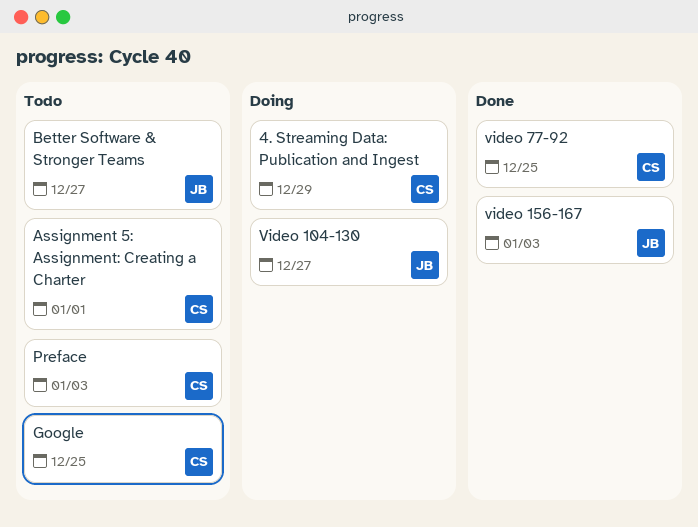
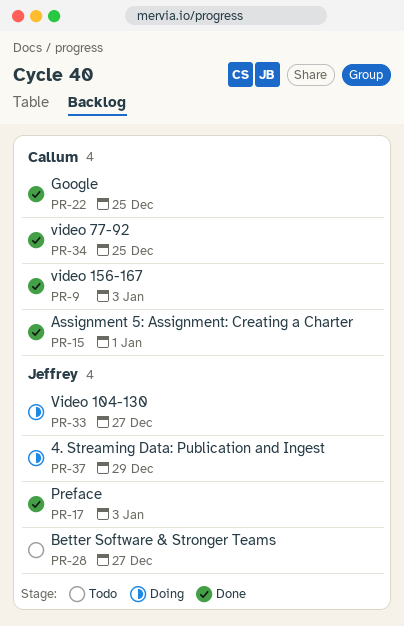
4. Streaming Data: Publication and Ingest, owner: Callum -> Jeffrey
Assignment 5: Assignment: Creating a Charter, status: Todo -> Done
Google, status: Todo -> Done
Preface, status: Todo -> Done
Preface, owner: Callum -> Jeffrey
video 156-167, owner: Jeffrey -> Callum

